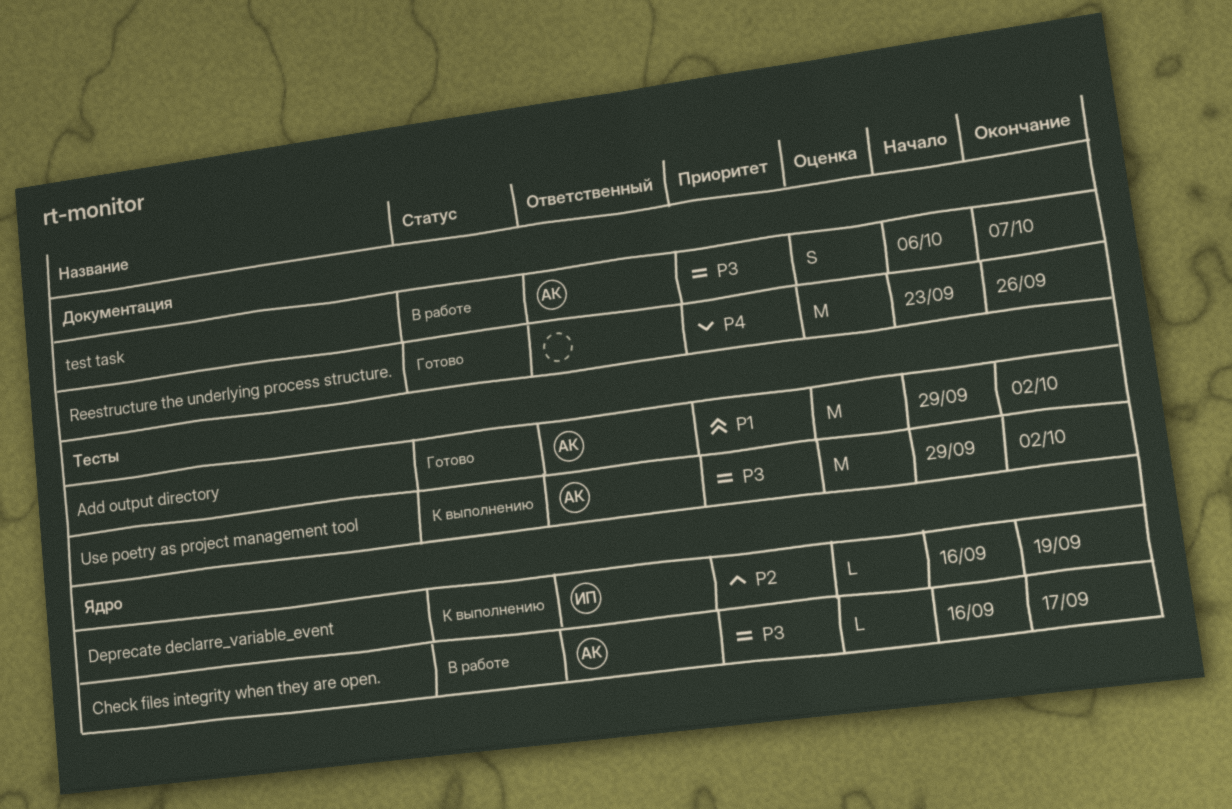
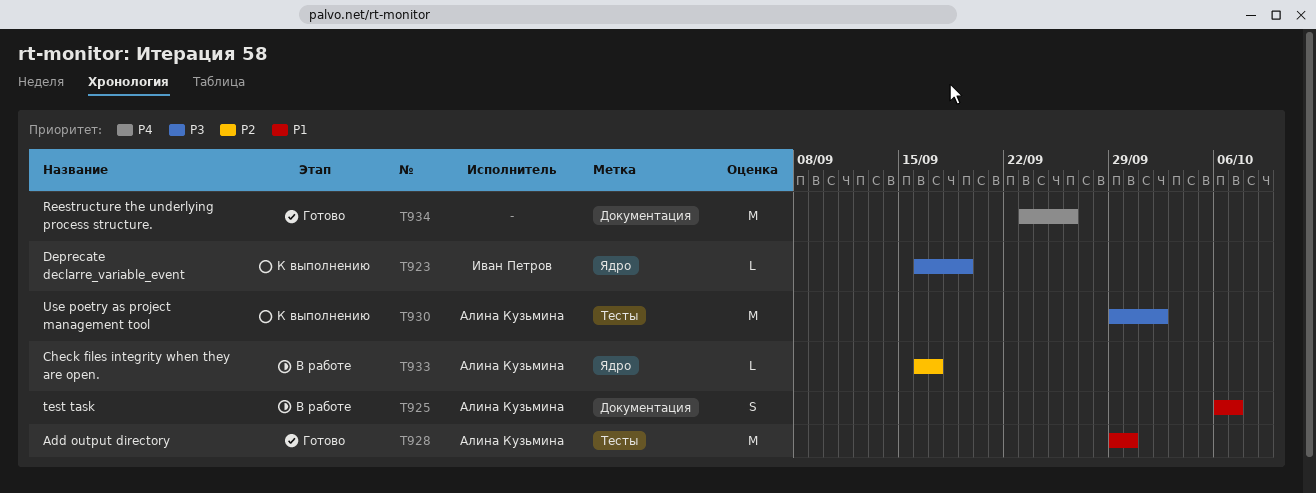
Add output directory, due: Oct 2 -> Sep 30
Check files integrity when they are open., priority: P3 -> P2
Deprecate declarre_variable_event, priority: P2 -> P3
test task, priority: P3 -> P1

